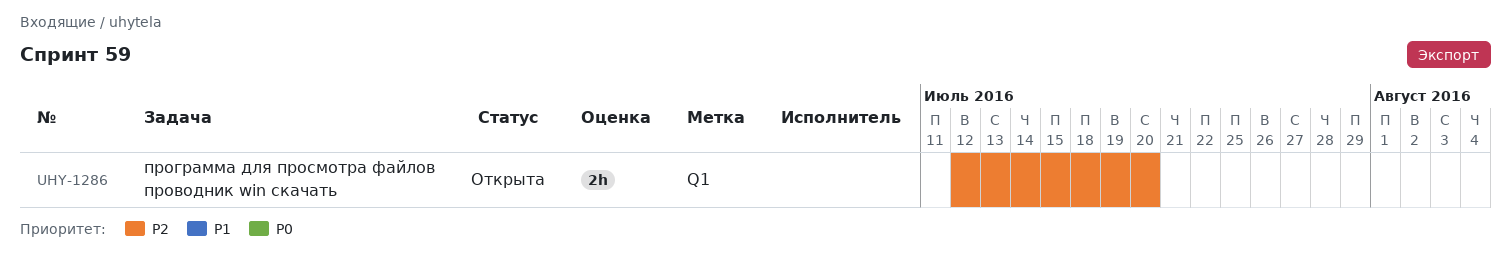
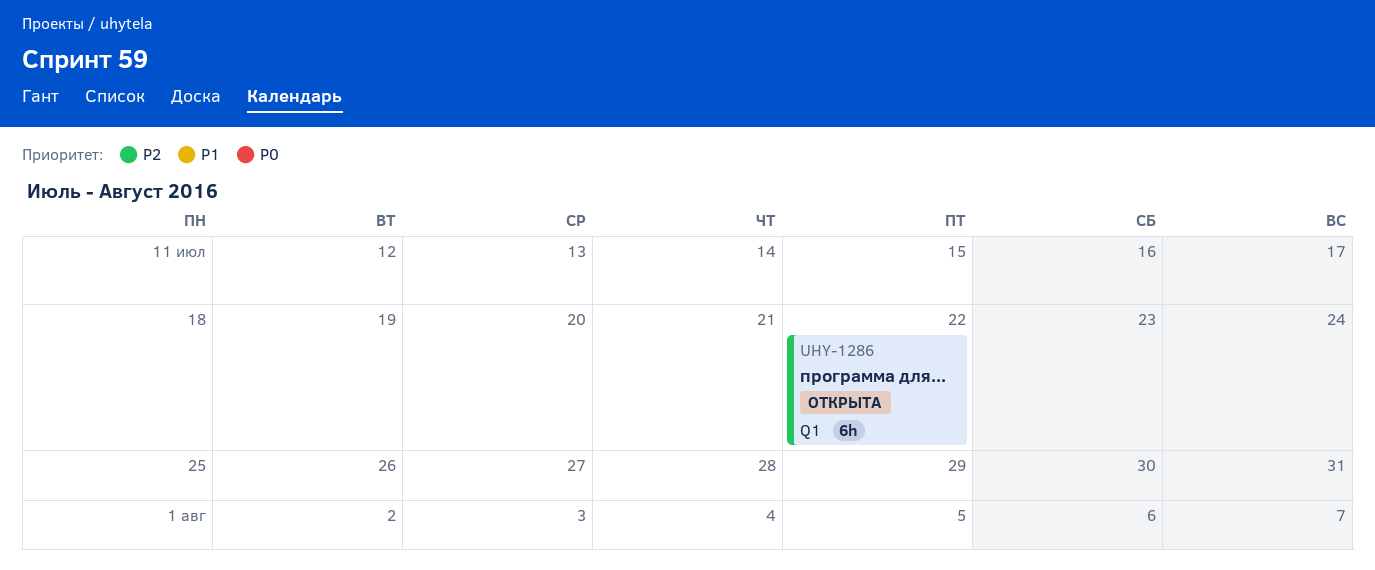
UHY-1286, estimate: 2h -> 6h
UHY-1286, due: Jul 20 -> Jul 22

